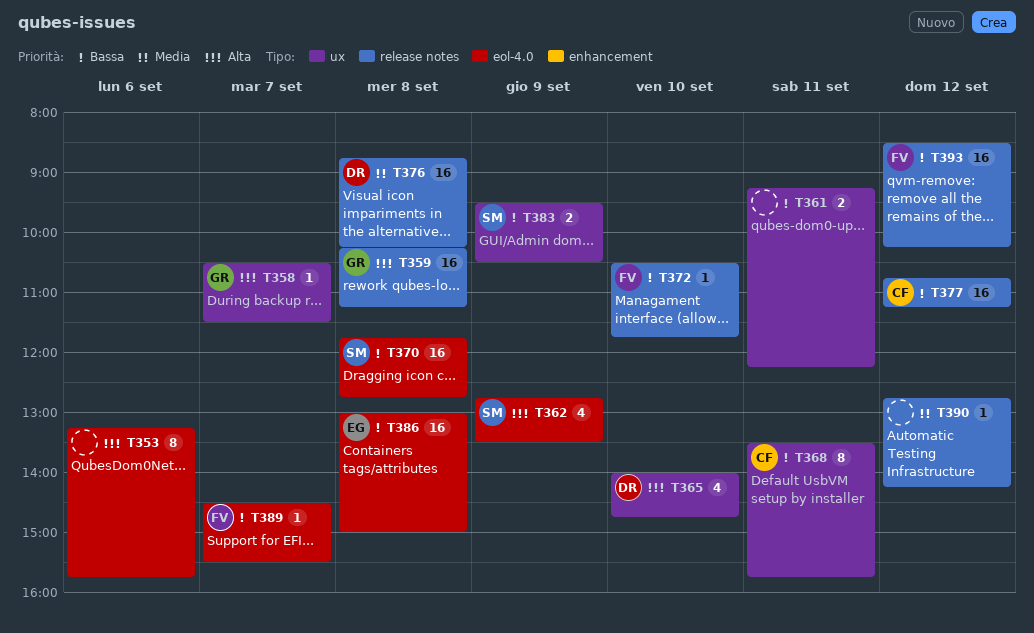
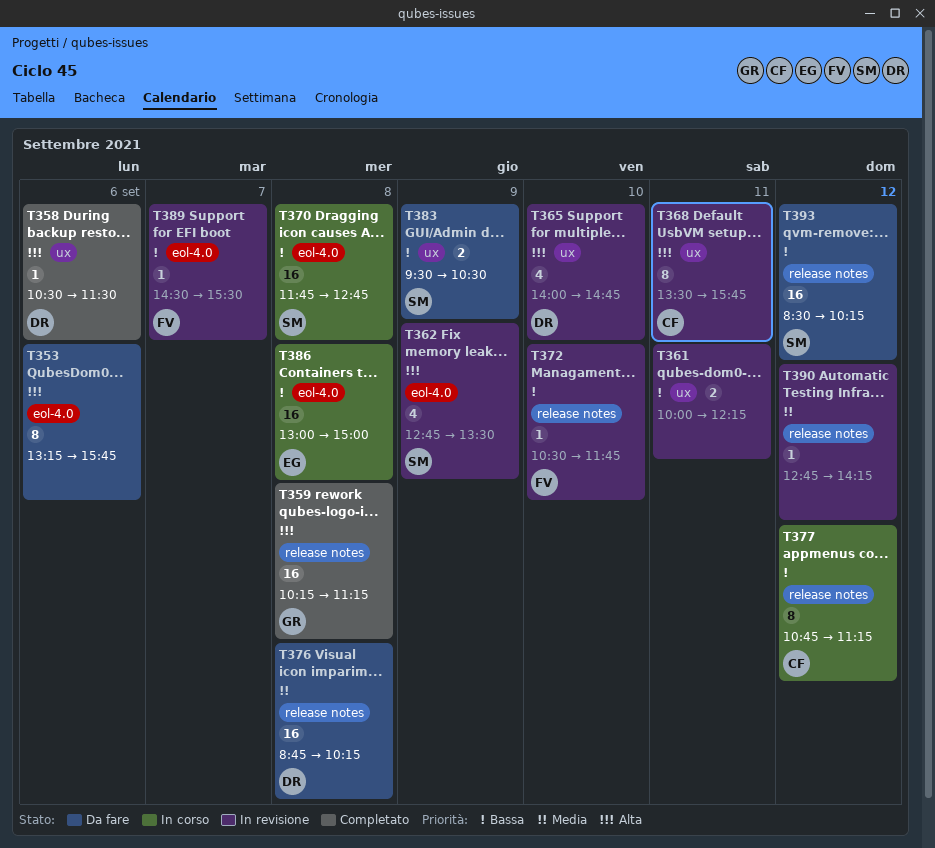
T358, owner: GR -> DR
T358, day: Sep 7 -> Sep 6
T361, begins: 09:15 -> 10:00
T368, priority: Bassa -> Alta
T377, estimate: 16 -> 8
T393, owner: FV -> SM

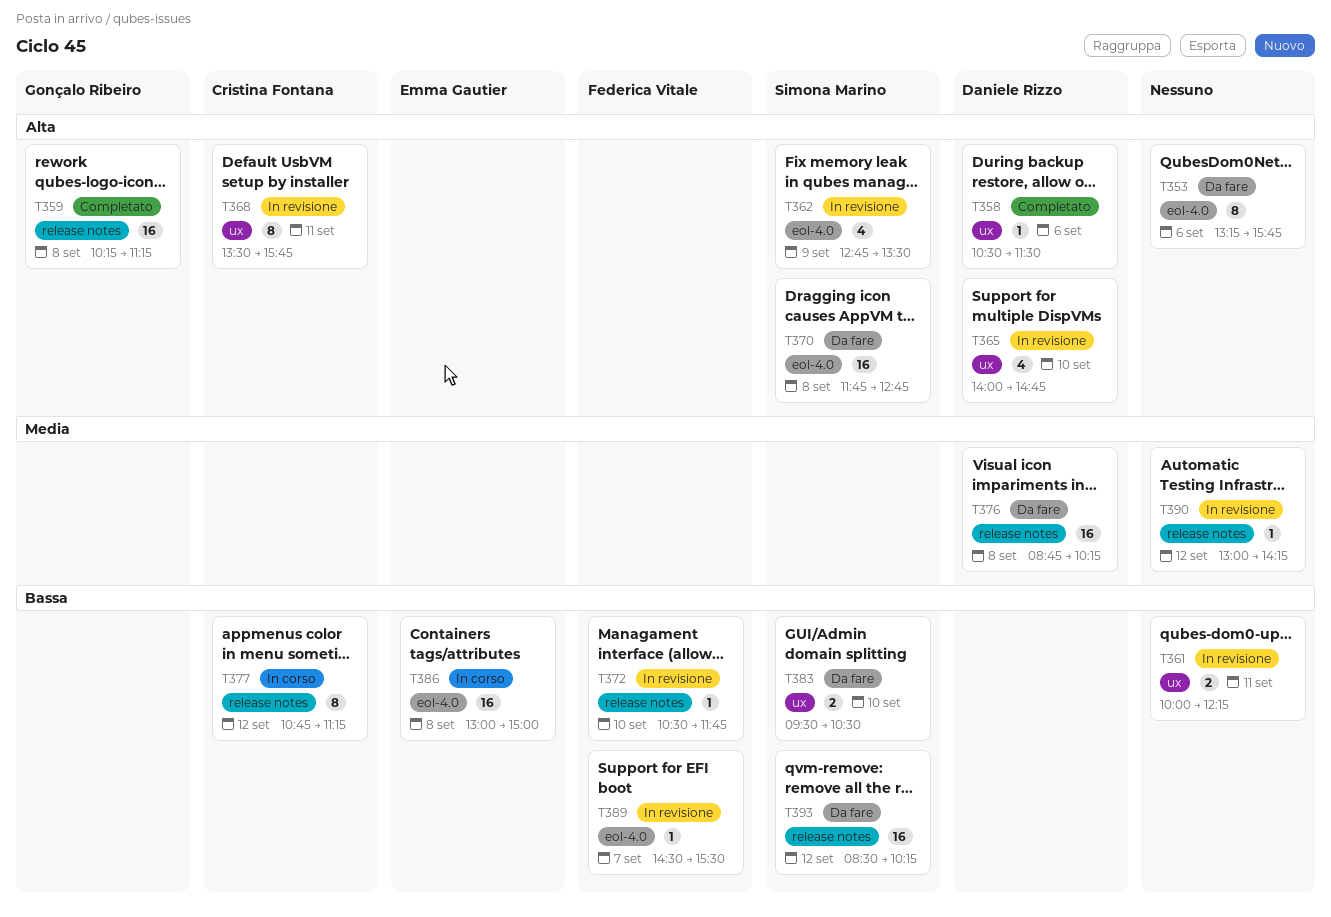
T370, status: In corso -> Da fare
T370, priority: Bassa -> Alta
T383, day: Sep 9 -> Sep 10
T390, begins: 12:45 -> 13:00

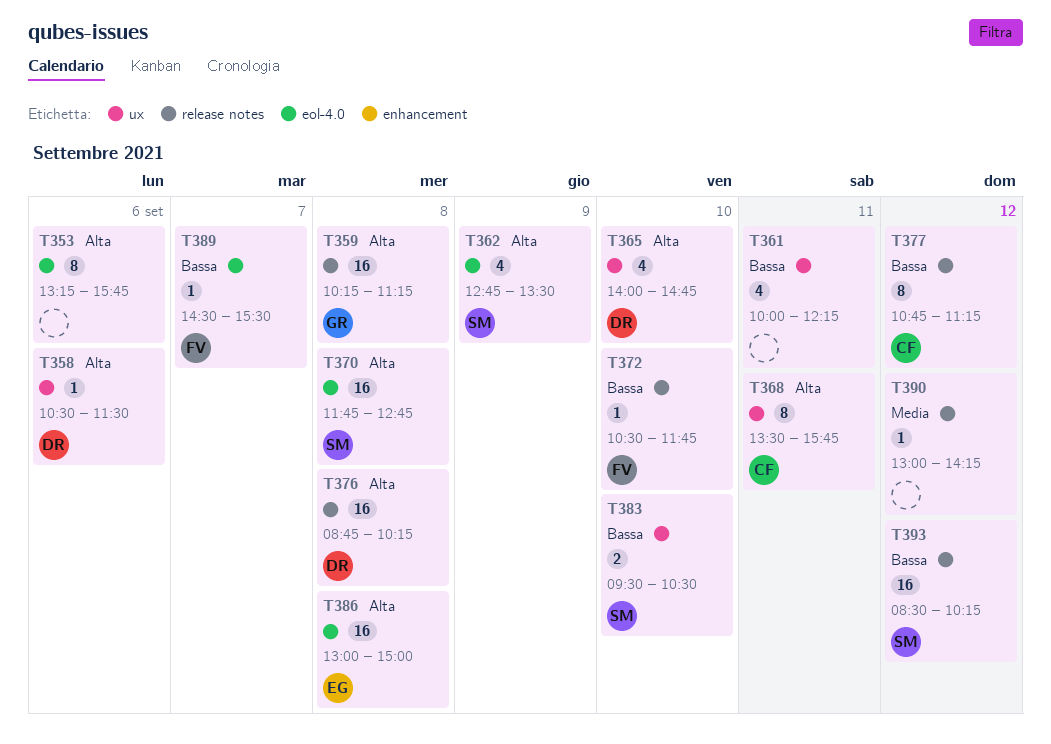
T361, estimate: 2 -> 4
T376, priority: Media -> Alta
T386, priority: Bassa -> Alta

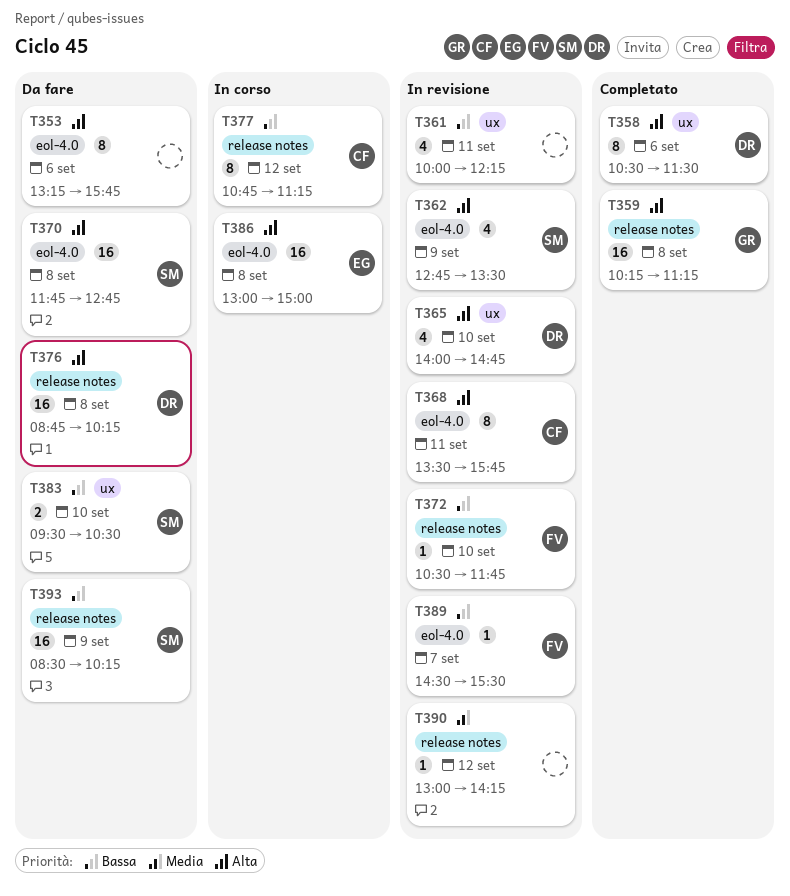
T358, estimate: 1 -> 8
T368, label: ux -> eol-4.0
T393, day: Sep 12 -> Sep 9

